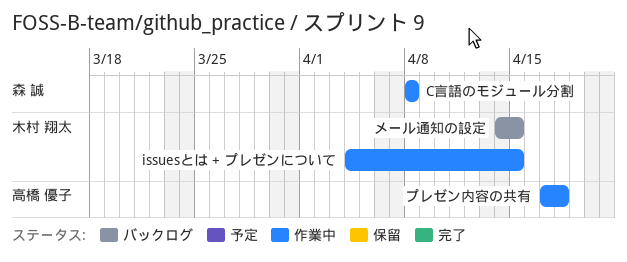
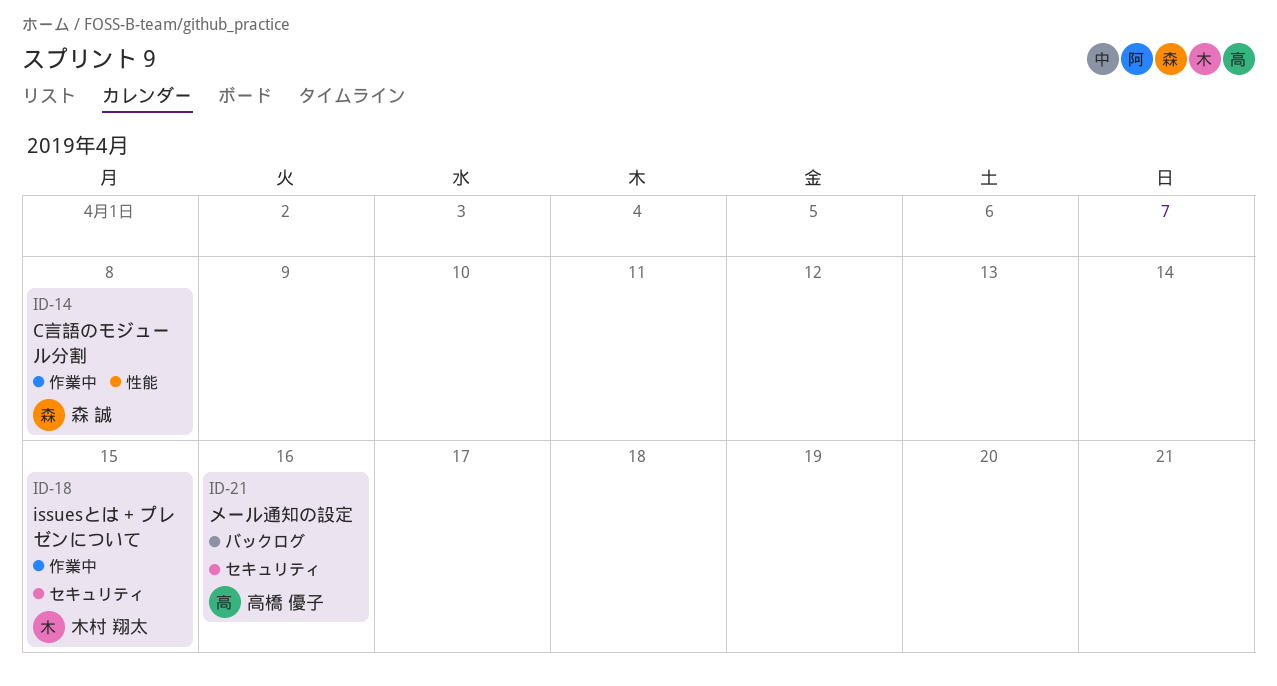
プレゼン内容の共有: present -> none
メール通知の設定, owner: 木村 翔太 -> 高橋 優子
メール通知の設定, due: Apr 15 -> Apr 16

